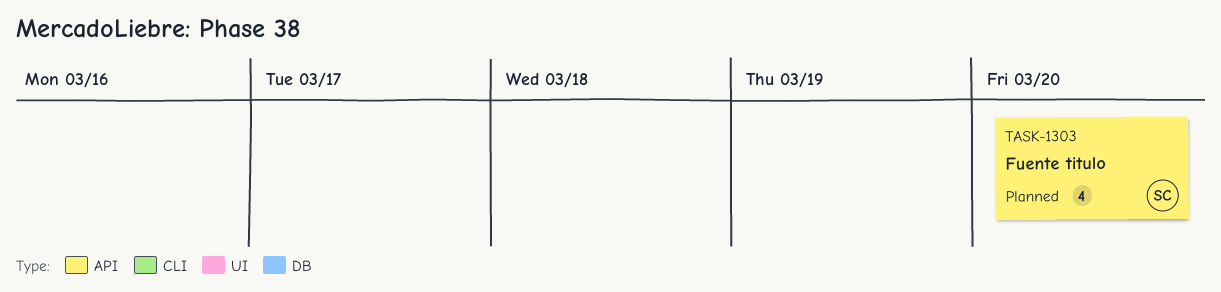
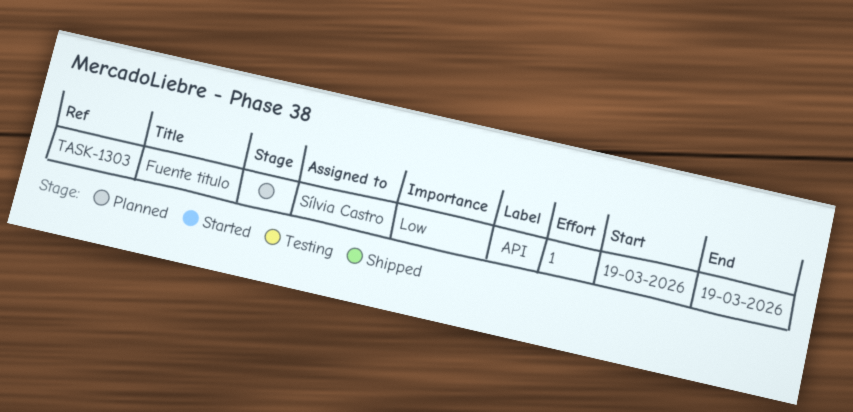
TASK-1303, estimate: 4 -> 1
TASK-1303, due: Mar 20 -> Mar 19

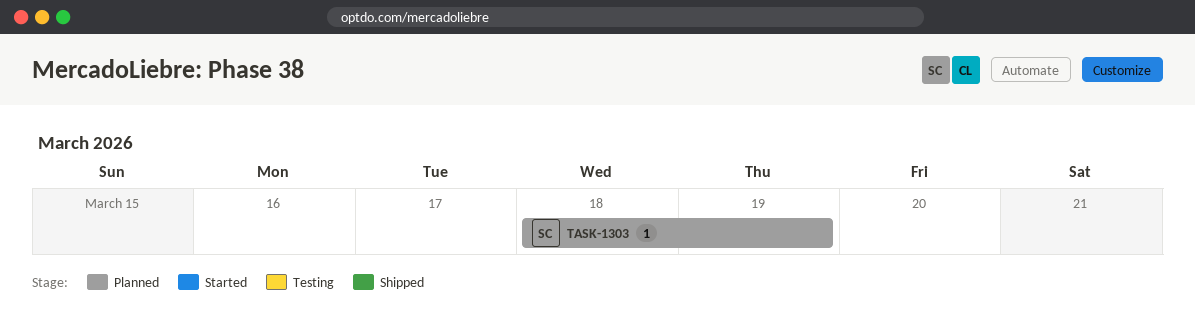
TASK-1303, start: Mar 19 -> Mar 18

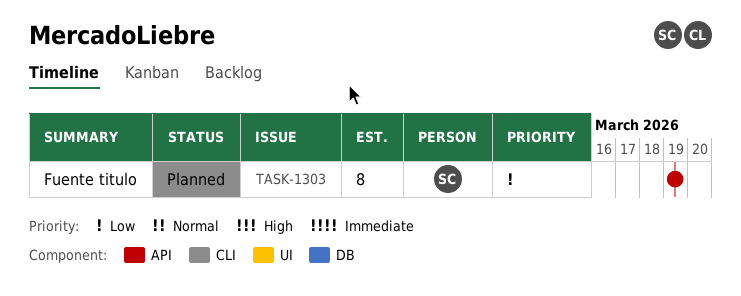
TASK-1303, estimate: 1 -> 8
TASK-1303, start: Mar 18 -> Mar 19

